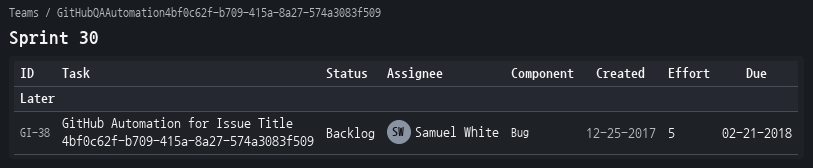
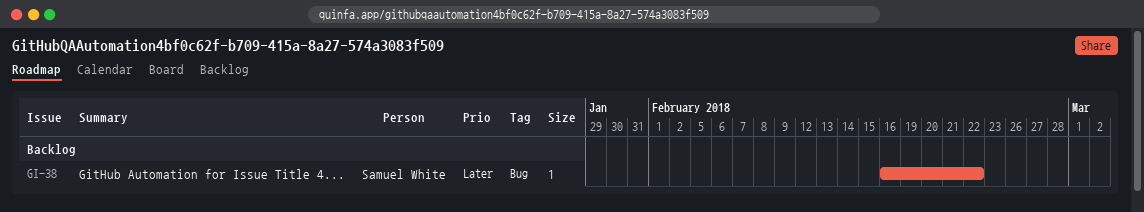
GI-38, estimate: 5 -> 1
GI-38, due: Feb 21 -> Feb 22

